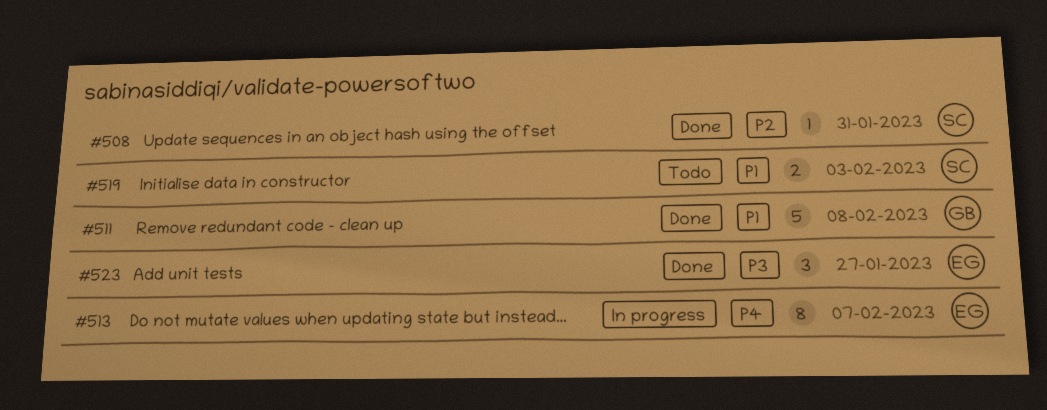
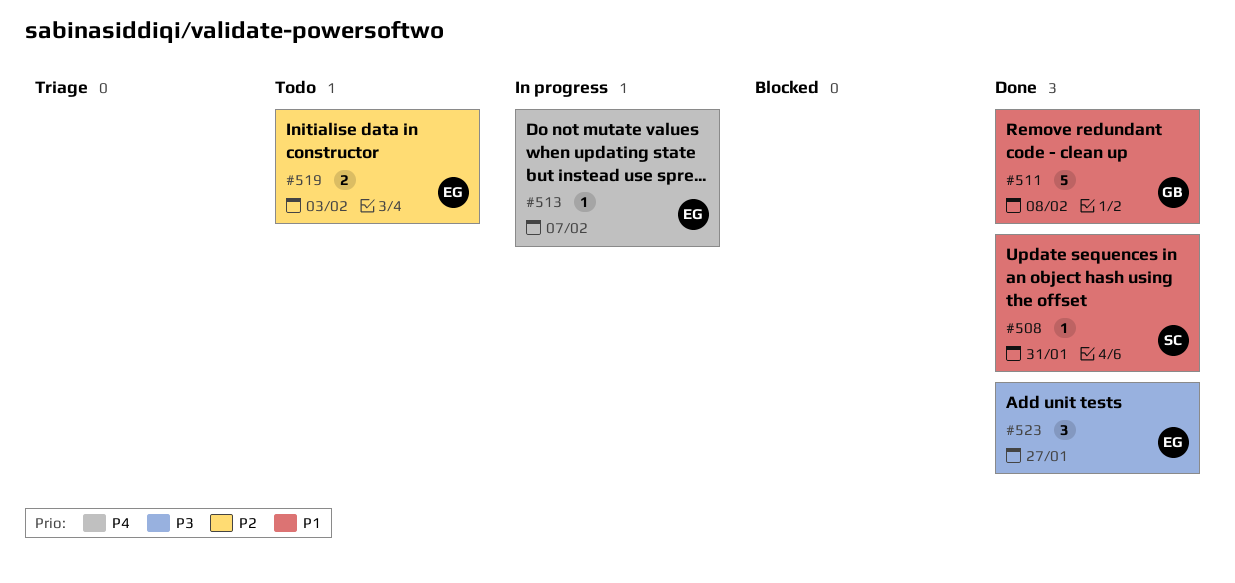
#508, priority: P2 -> P1
#513, estimate: 8 -> 1
#519, owner: SC -> EG
#519, priority: P1 -> P2

